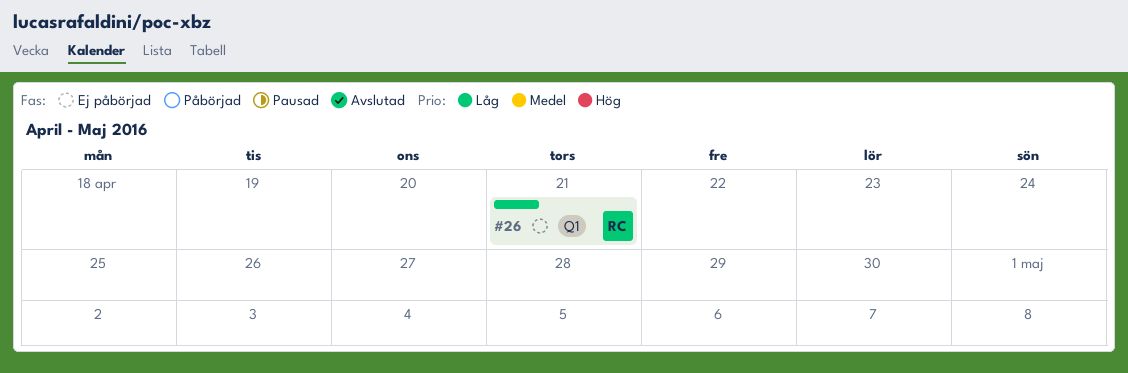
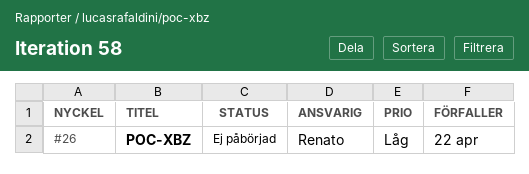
#26, due: Apr 21 -> Apr 22

